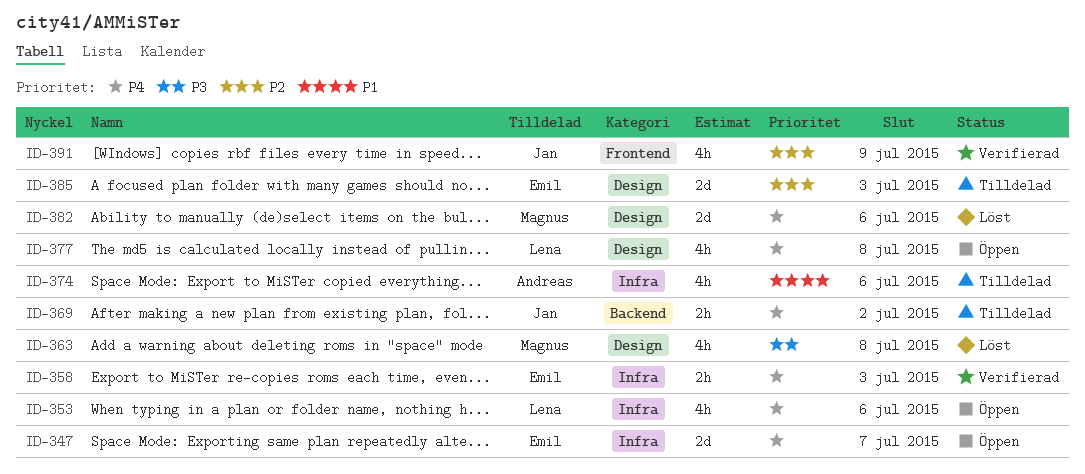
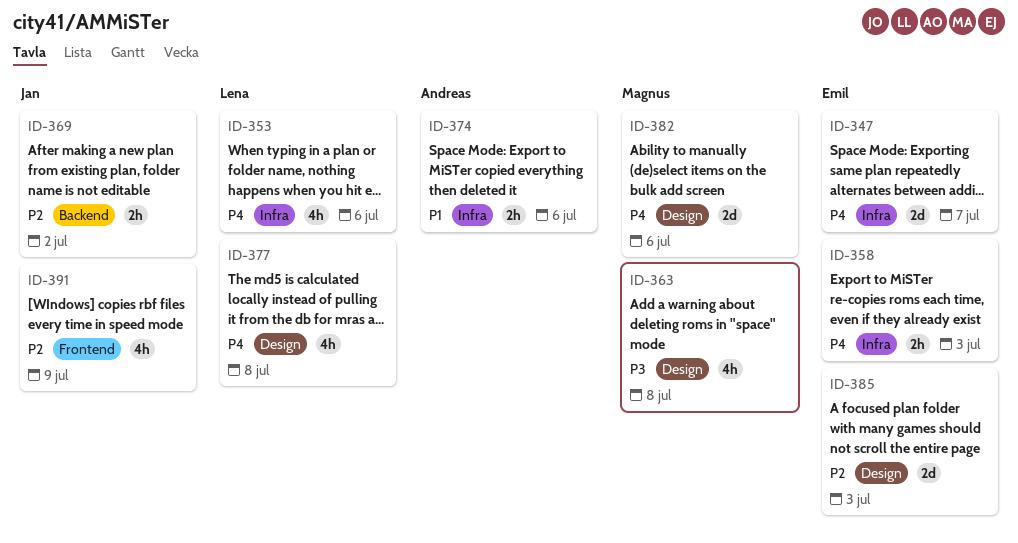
ID-369, priority: P4 -> P2
ID-374, estimate: 4h -> 2h

